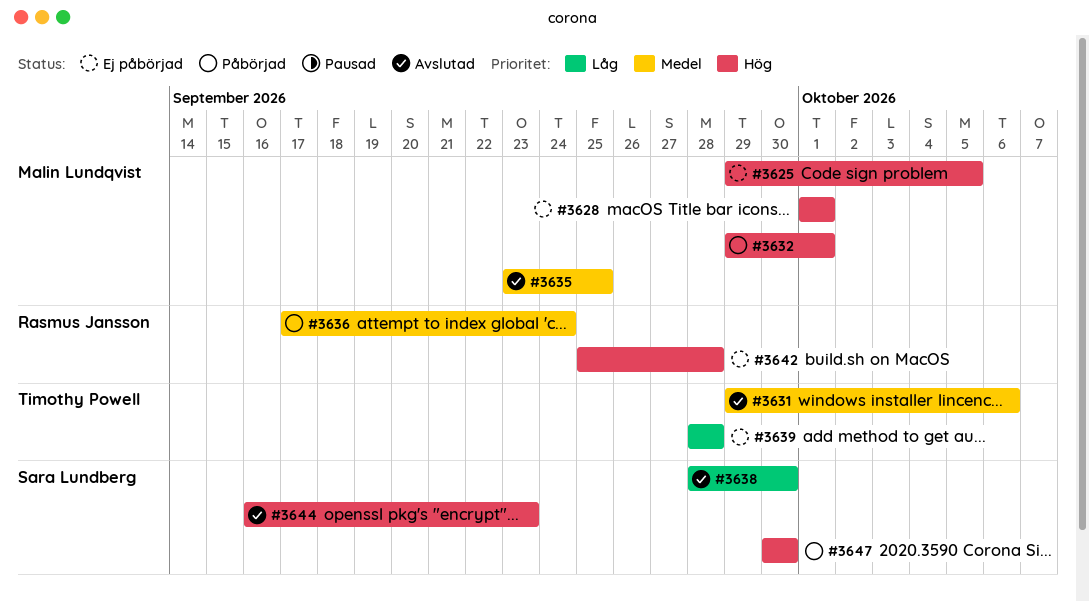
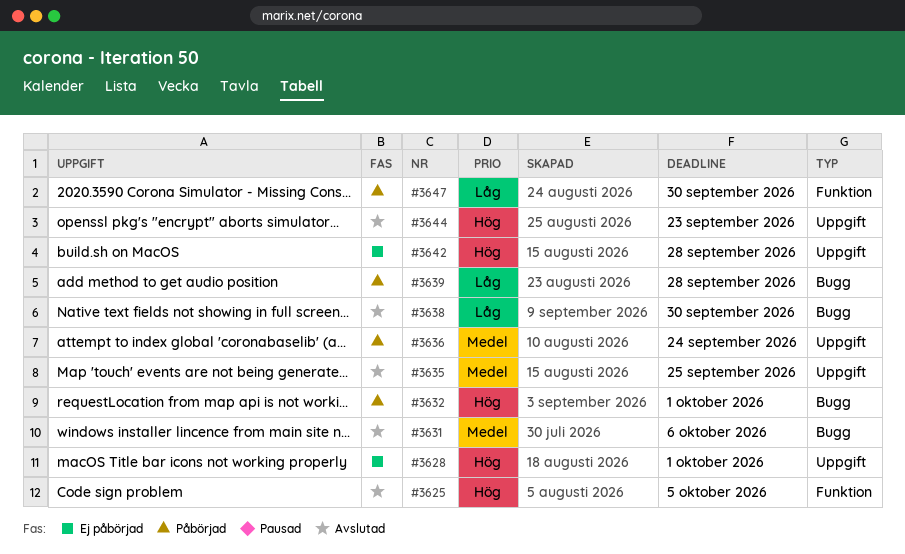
#3625, status: Ej påbörjad -> Avslutad
#3639, status: Ej påbörjad -> Påbörjad
#3647, priority: Hög -> Låg

